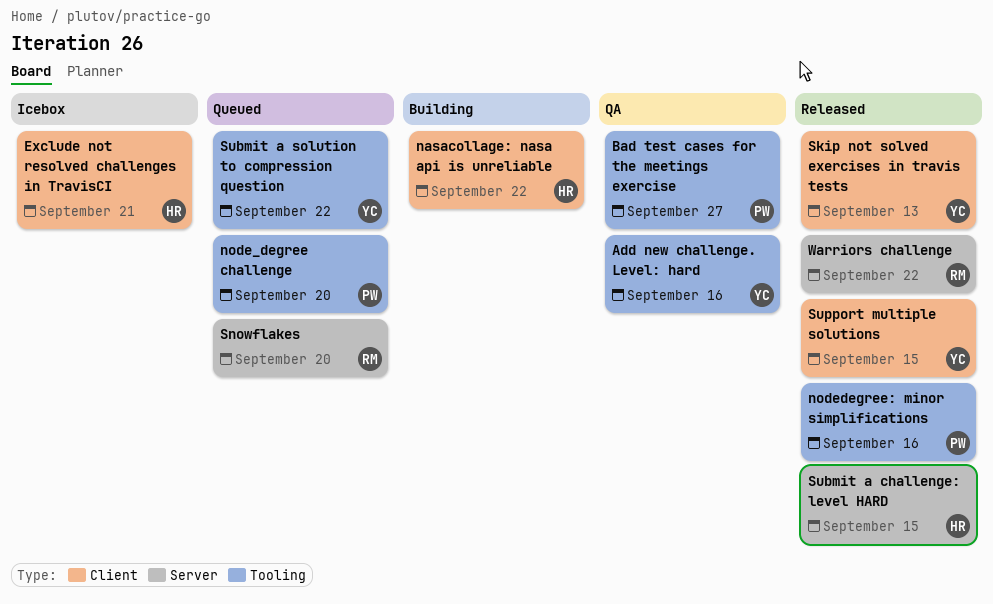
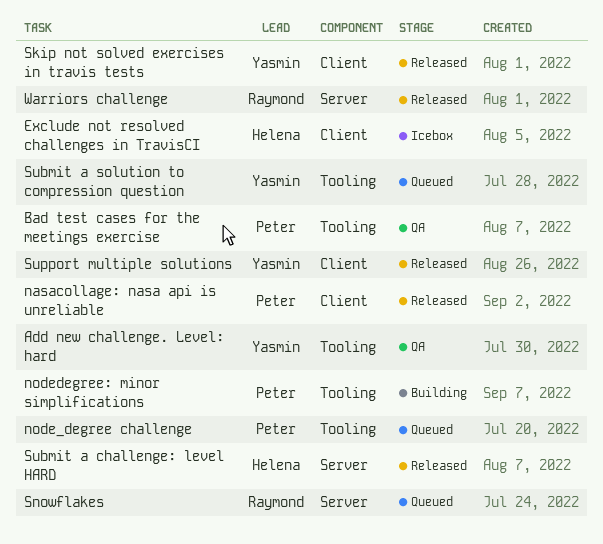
nasacollage: nasa api is unreliable, status: Building -> Released
nasacollage: nasa api is unreliable, owner: Helena -> Peter
nodedegree: minor simplifications, status: Released -> Building

